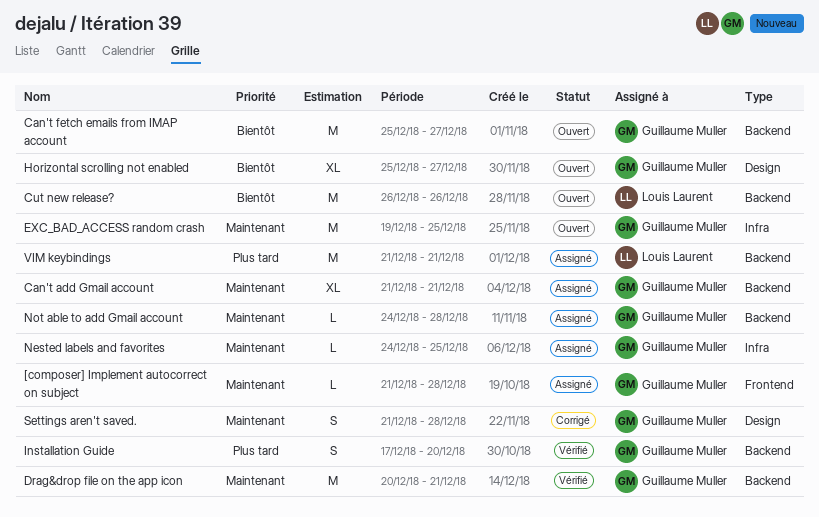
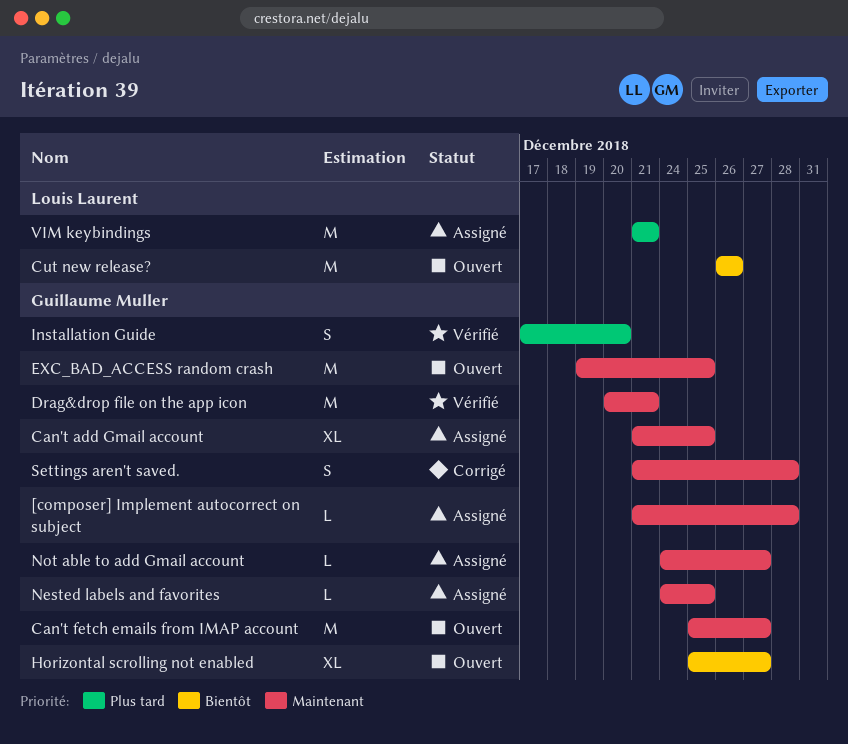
Can't add Gmail account, due: Dec 21 -> Dec 25
Can't fetch emails from IMAP account, priority: Bientôt -> Maintenant
Not able to add Gmail account, due: Dec 28 -> Dec 27

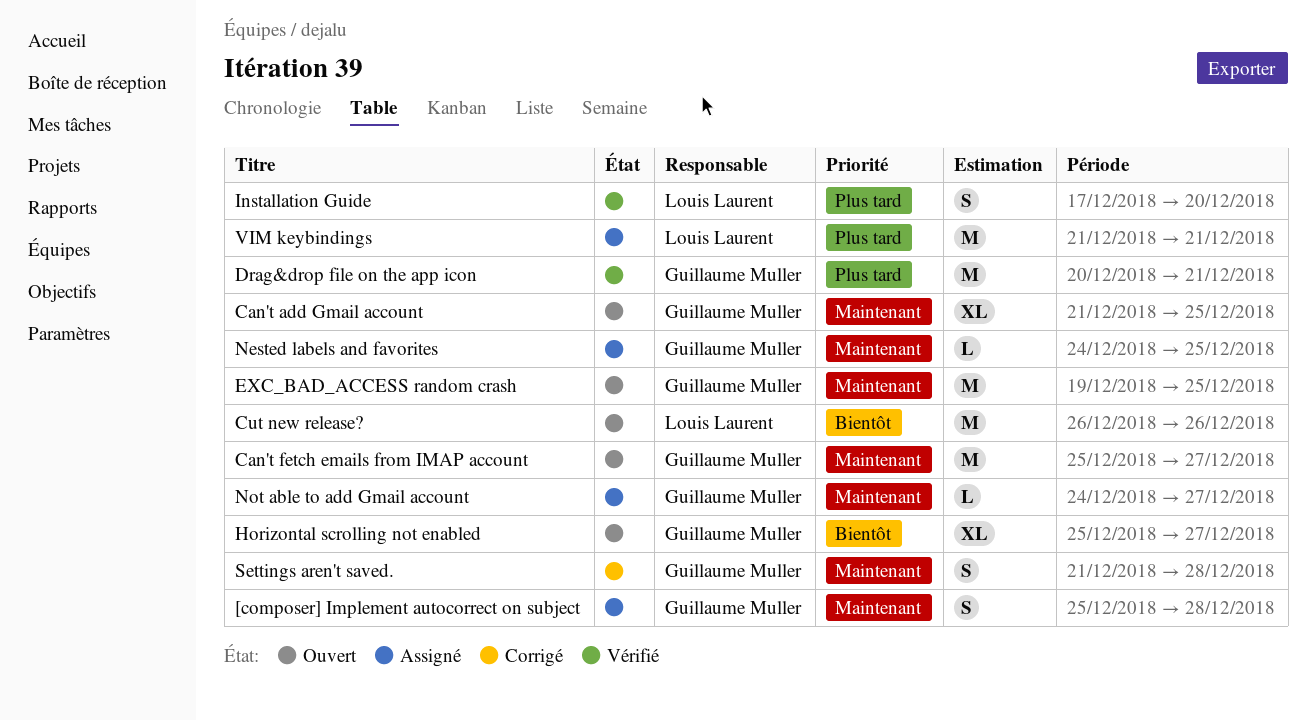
[composer] Implement autocorrect on subject, estimate: L -> S
[composer] Implement autocorrect on subject, start: Dec 21 -> Dec 25
Can't add Gmail account, status: Assigné -> Ouvert
Drag&drop file on the app icon, priority: Maintenant -> Plus tard
Installation Guide, owner: Guillaume Muller -> Louis Laurent

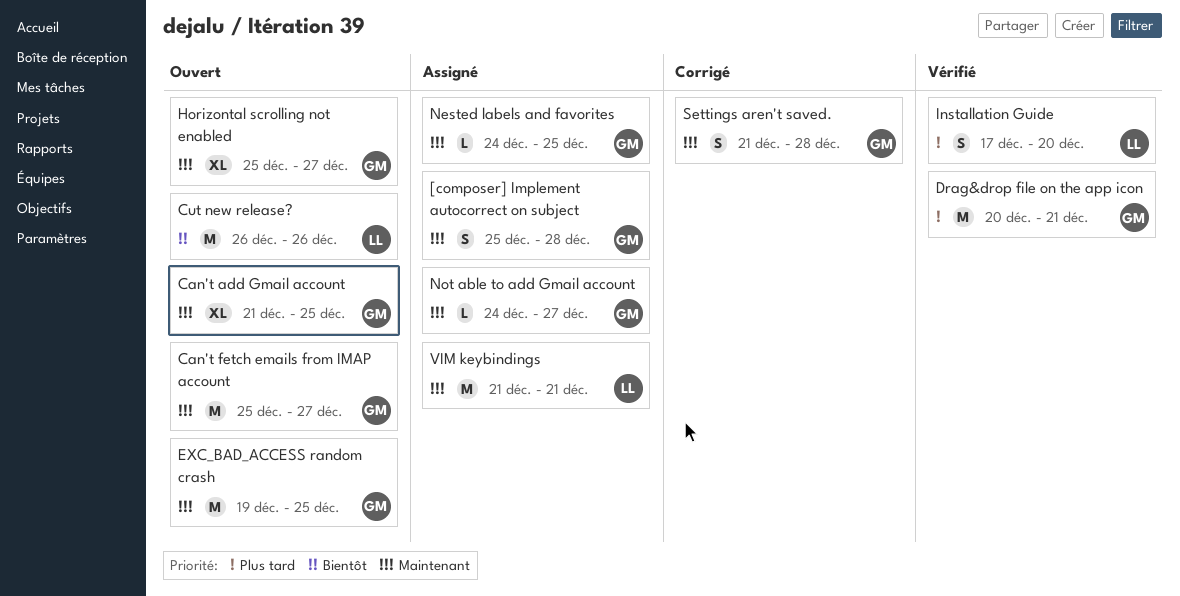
Horizontal scrolling not enabled, priority: Bientôt -> Maintenant
VIM keybindings, priority: Plus tard -> Maintenant

